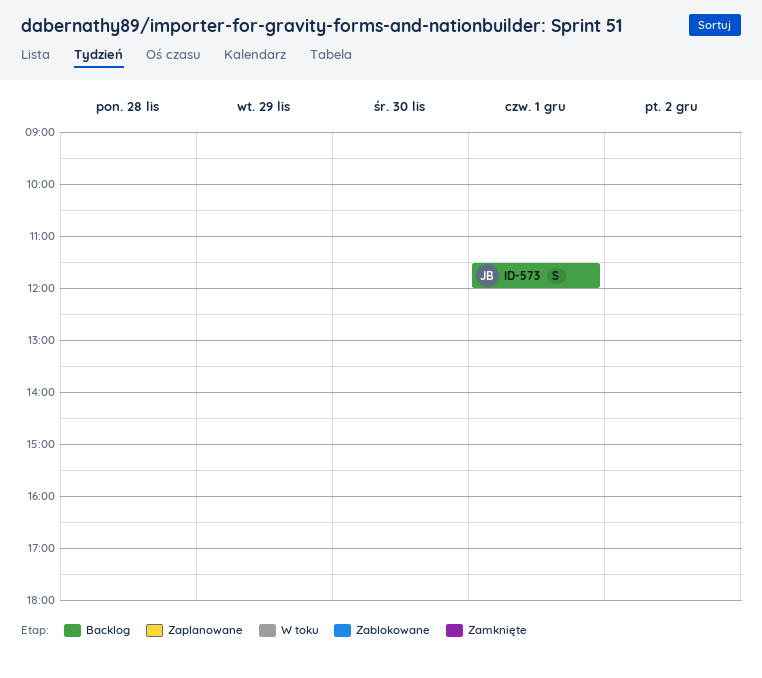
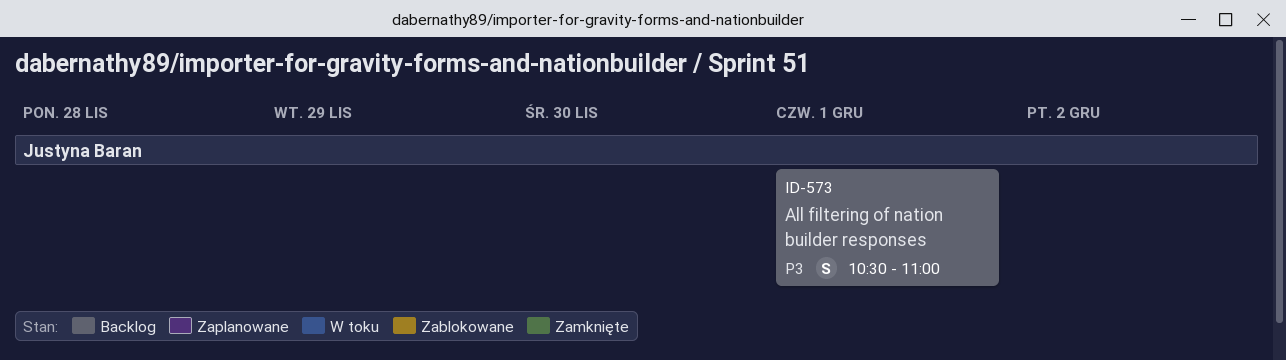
ID-573, begins: 11:30 -> 10:30
ID-573, ends: 12:00 -> 11:00

